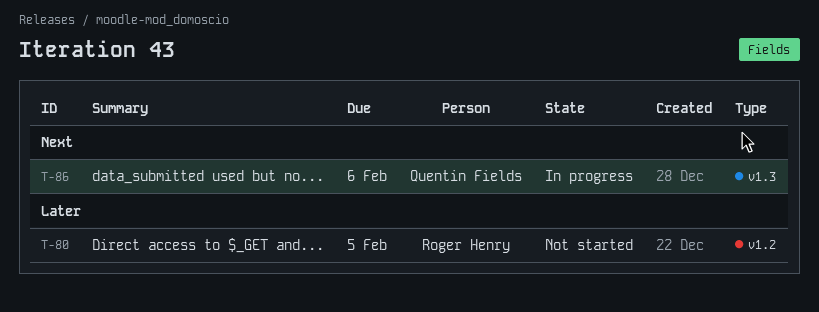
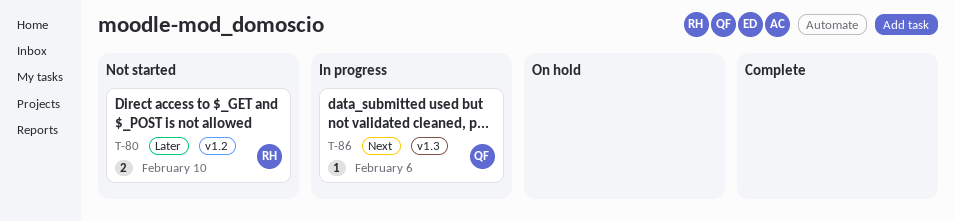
T-80, due: Feb 5 -> Feb 10

